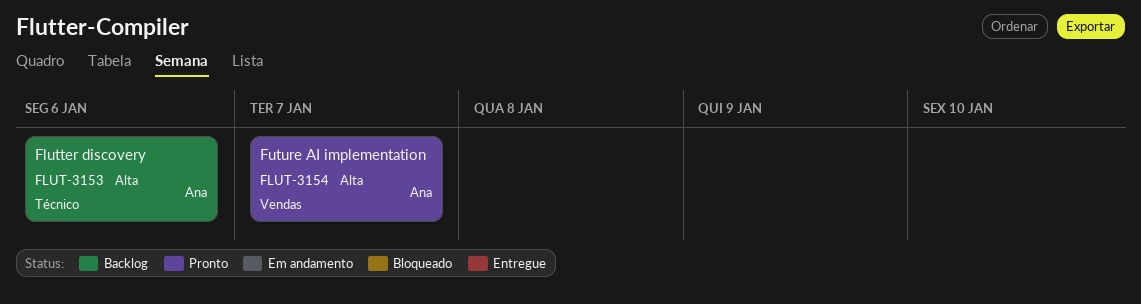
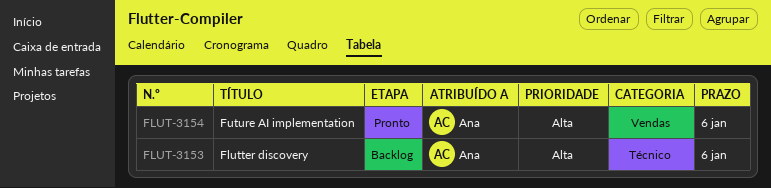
FLUT-3154, due: Jan 7 -> Jan 6

